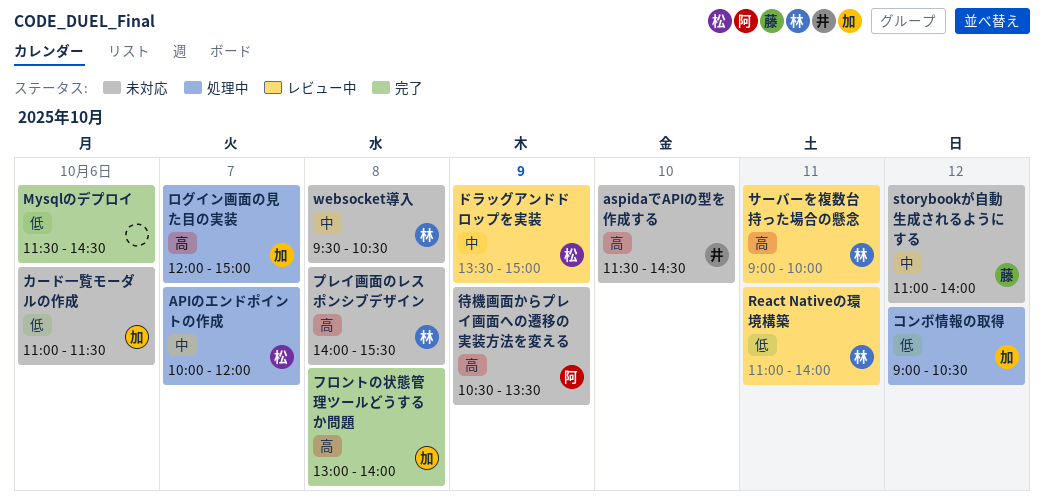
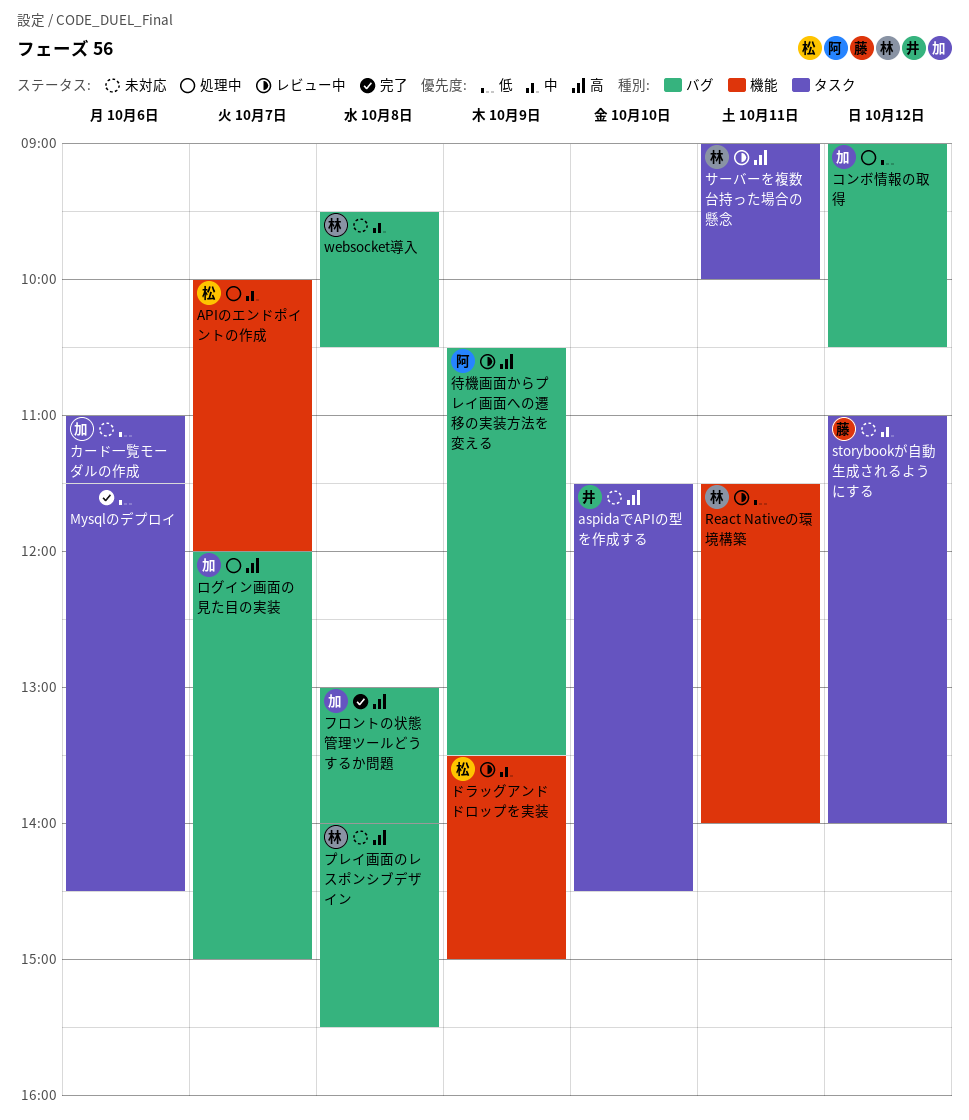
React Nativeの環境構築, begins: 11:00 -> 11:30
待機画面からプレイ画面への遷移の実装方法を変える, status: 未対応 -> レビュー中

